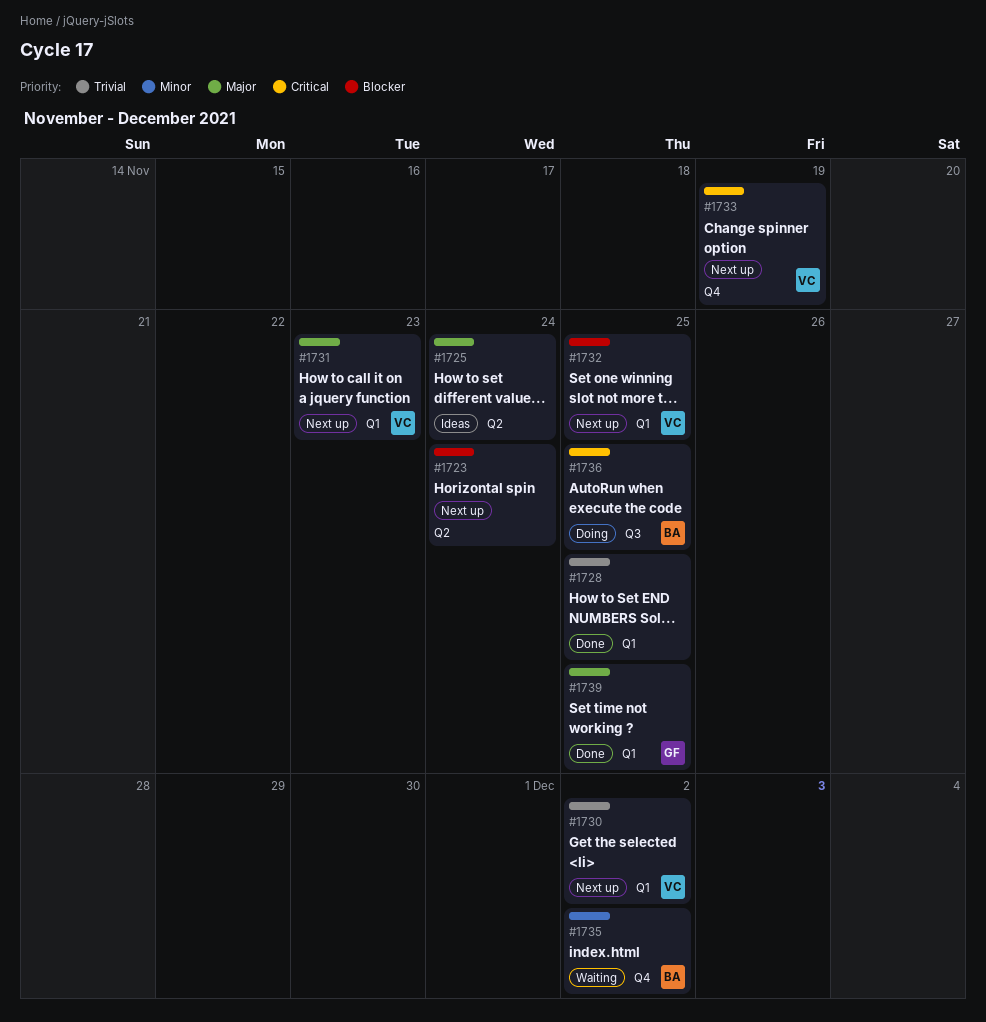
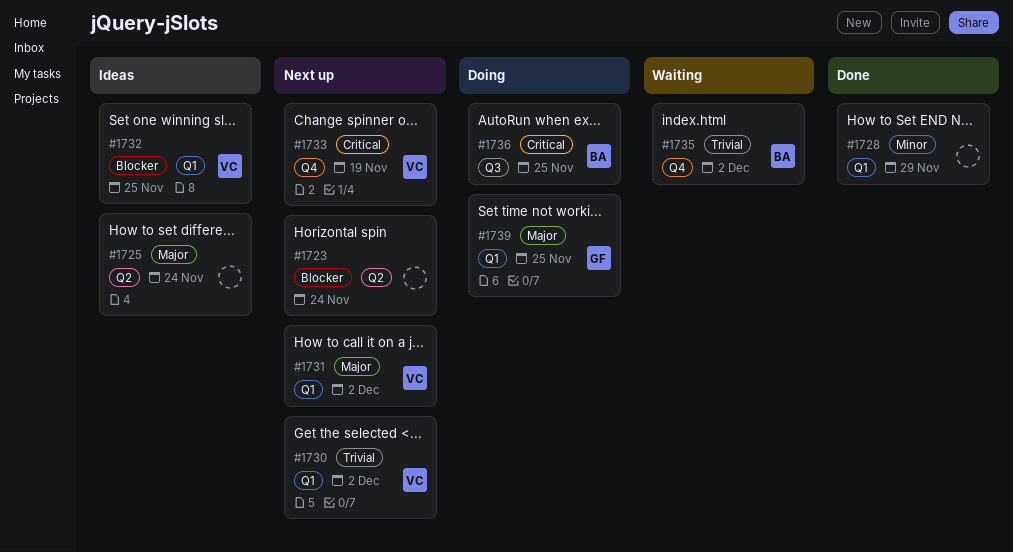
#1728, priority: Trivial -> Minor
#1728, due: Nov 25 -> Nov 29
#1731, due: Nov 23 -> Dec 2
#1732, status: Next up -> Ideas
#1735, priority: Minor -> Trivial
#1739, status: Done -> Doing

